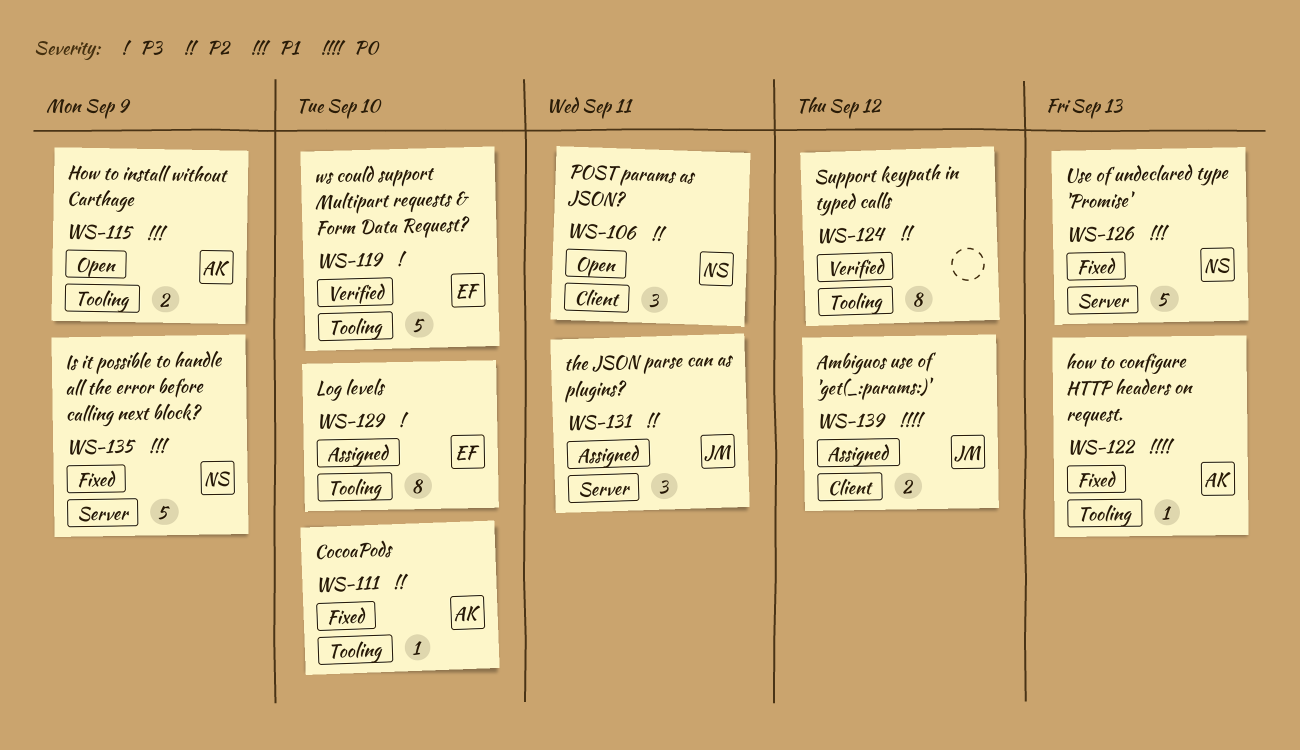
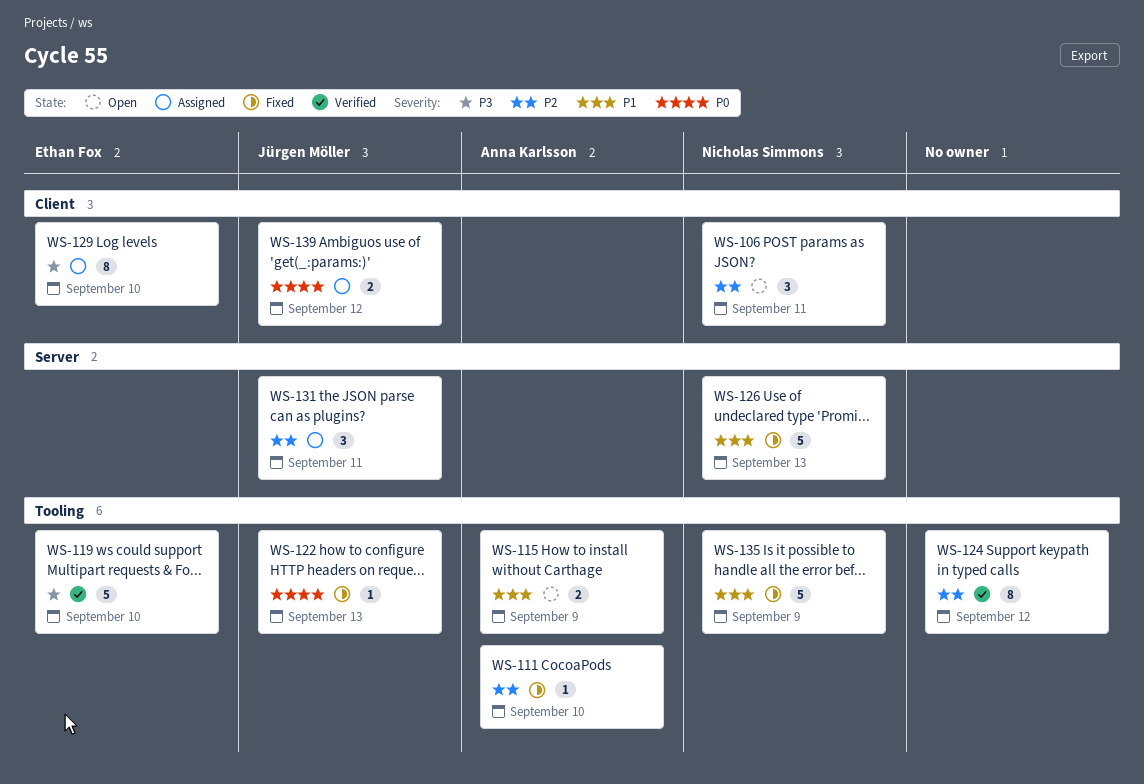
WS-122, owner: Anna Karlsson -> Jürgen Möller
WS-129, label: Tooling -> Client
WS-135, label: Server -> Tooling

